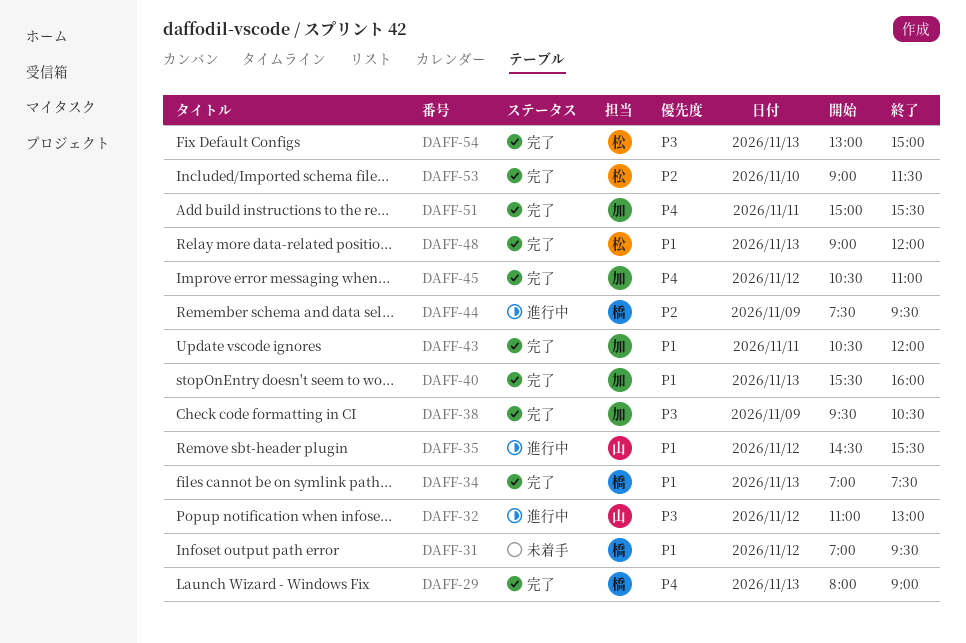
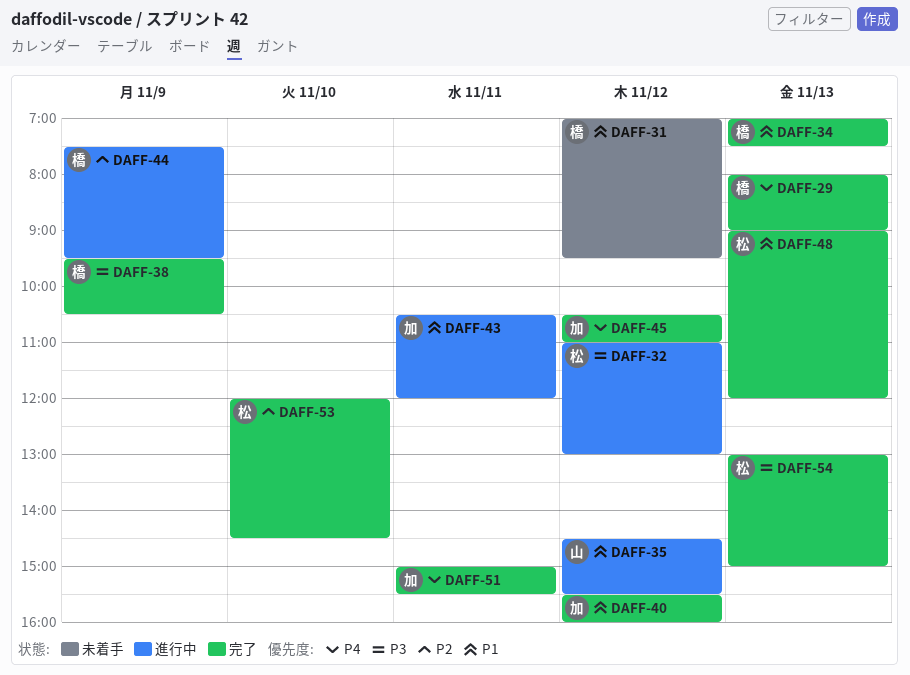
DAFF-32, owner: 山 -> 松
DAFF-38, owner: 加 -> 橋
DAFF-40, day: Nov 13 -> Nov 12
DAFF-43, status: 完了 -> 進行中
DAFF-53, begins: 09:00 -> 12:00
DAFF-53, ends: 11:30 -> 14:30

